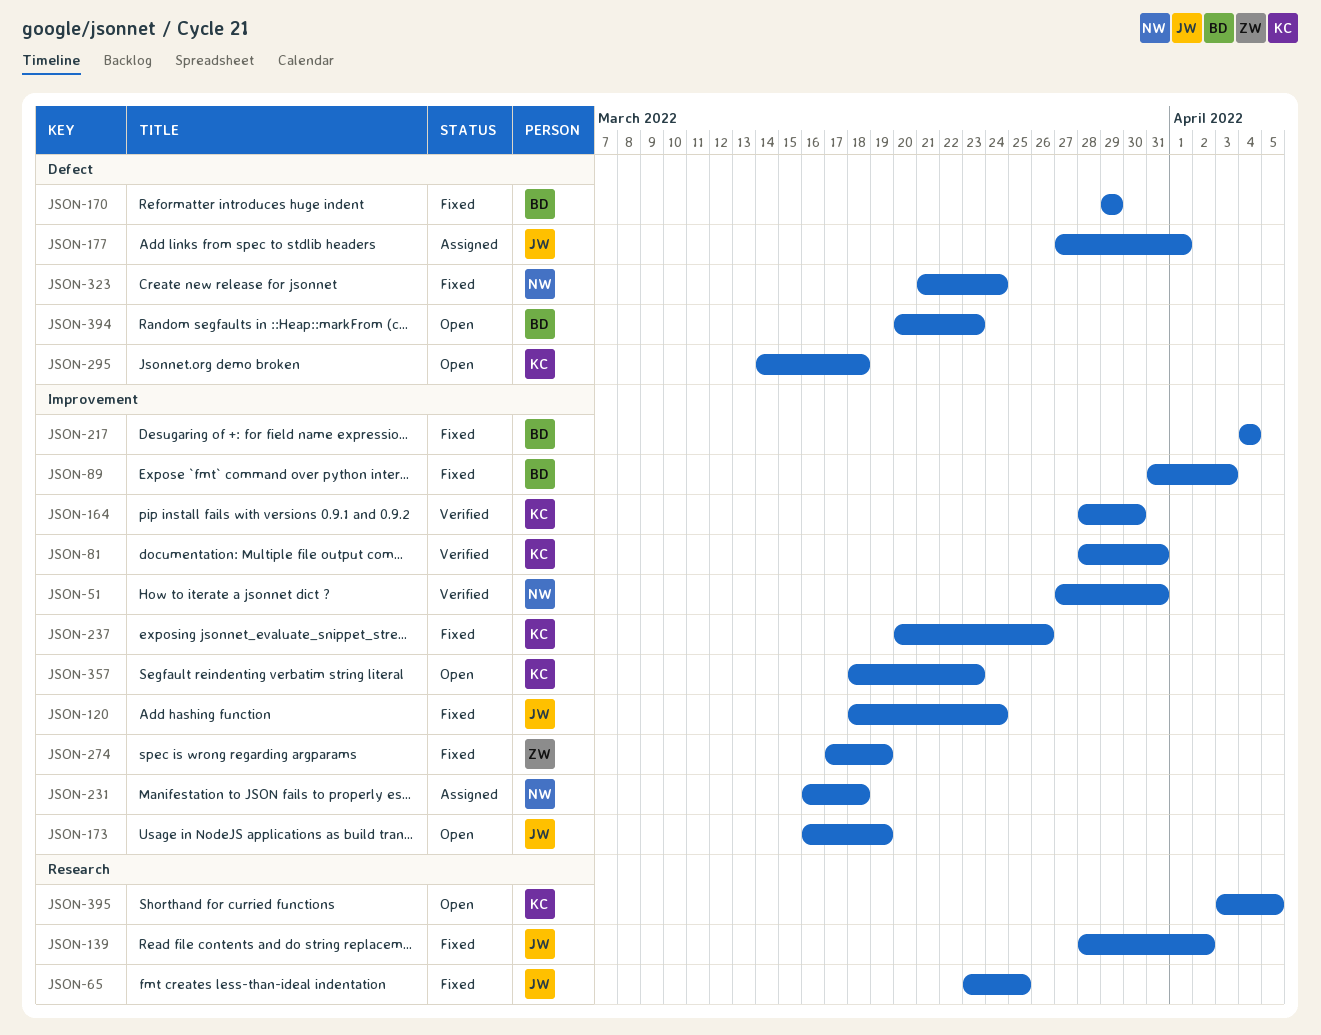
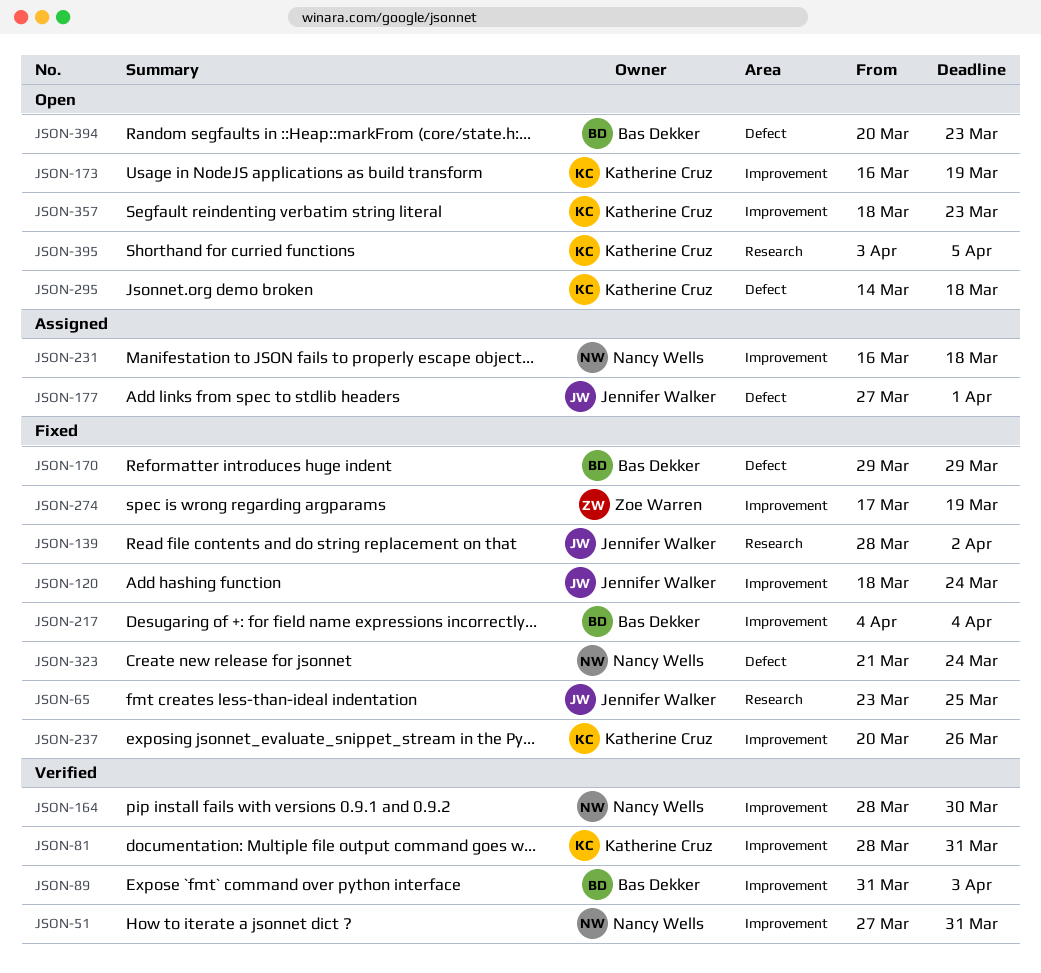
JSON-89, status: Fixed -> Verified
JSON-164, owner: Katherine Cruz -> Nancy Wells
JSON-173, owner: Jennifer Walker -> Katherine Cruz

